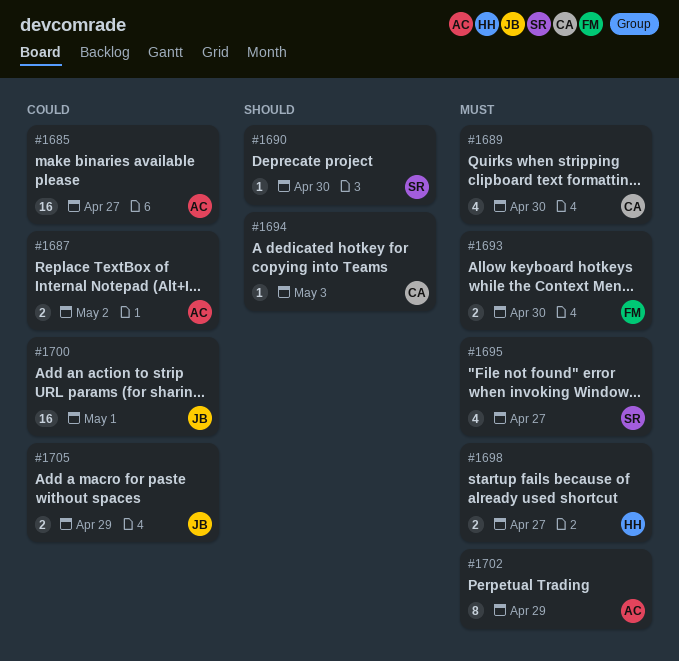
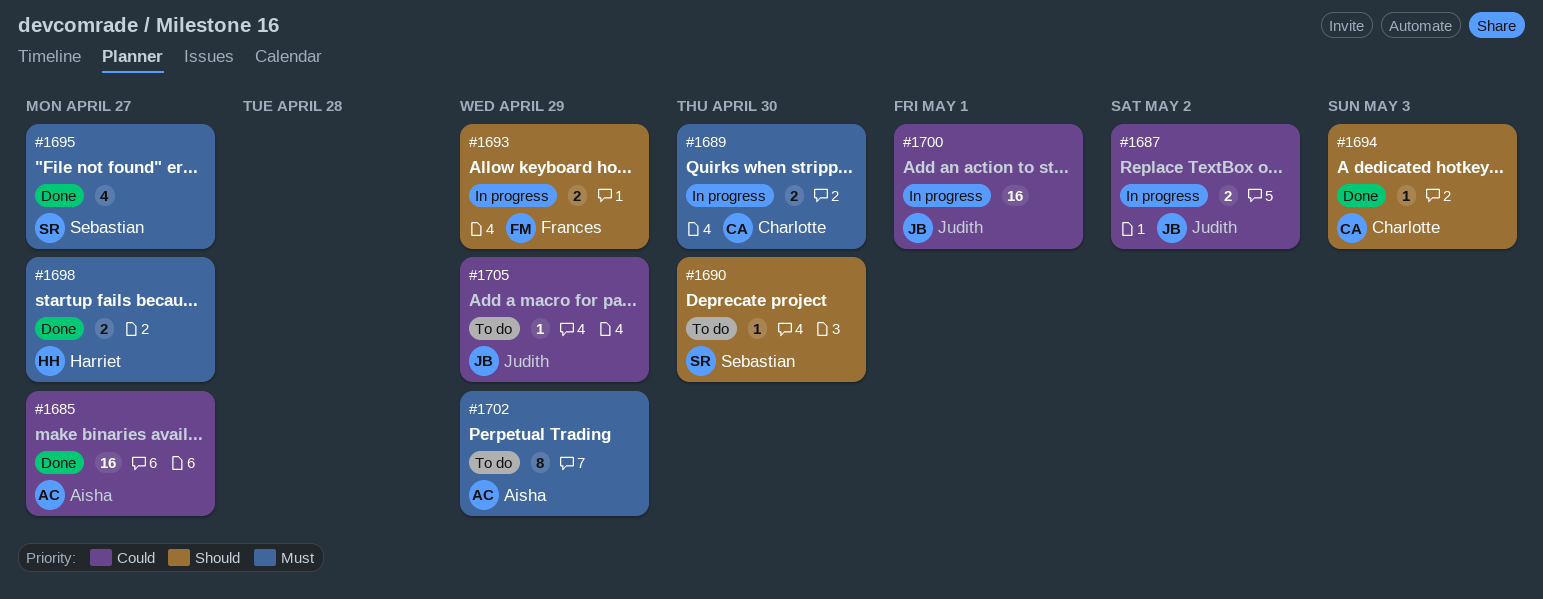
#1687, owner: Aisha -> Judith
#1689, estimate: 4 -> 2
#1693, priority: Must -> Should
#1693, due: Apr 30 -> Apr 29
#1705, estimate: 2 -> 1

